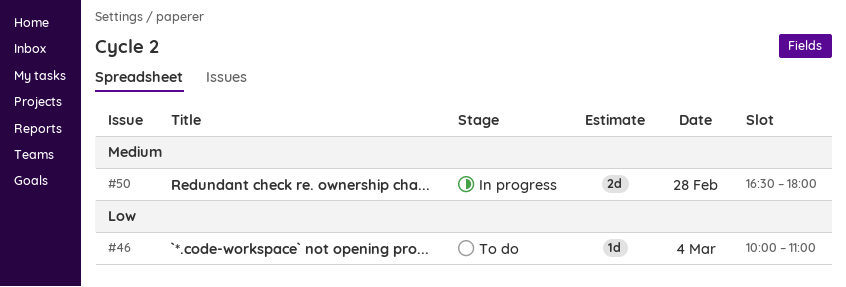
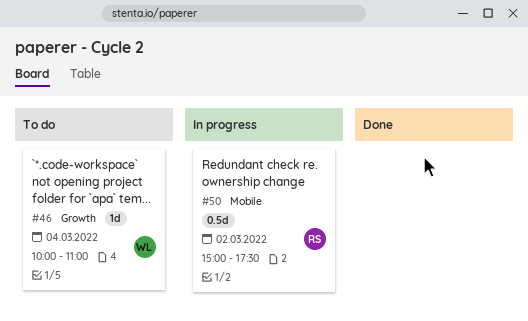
#50, estimate: 2d -> 0.5d
#50, day: Feb 28 -> Mar 2
#50, begins: 16:30 -> 15:00
#50, ends: 18:00 -> 17:30

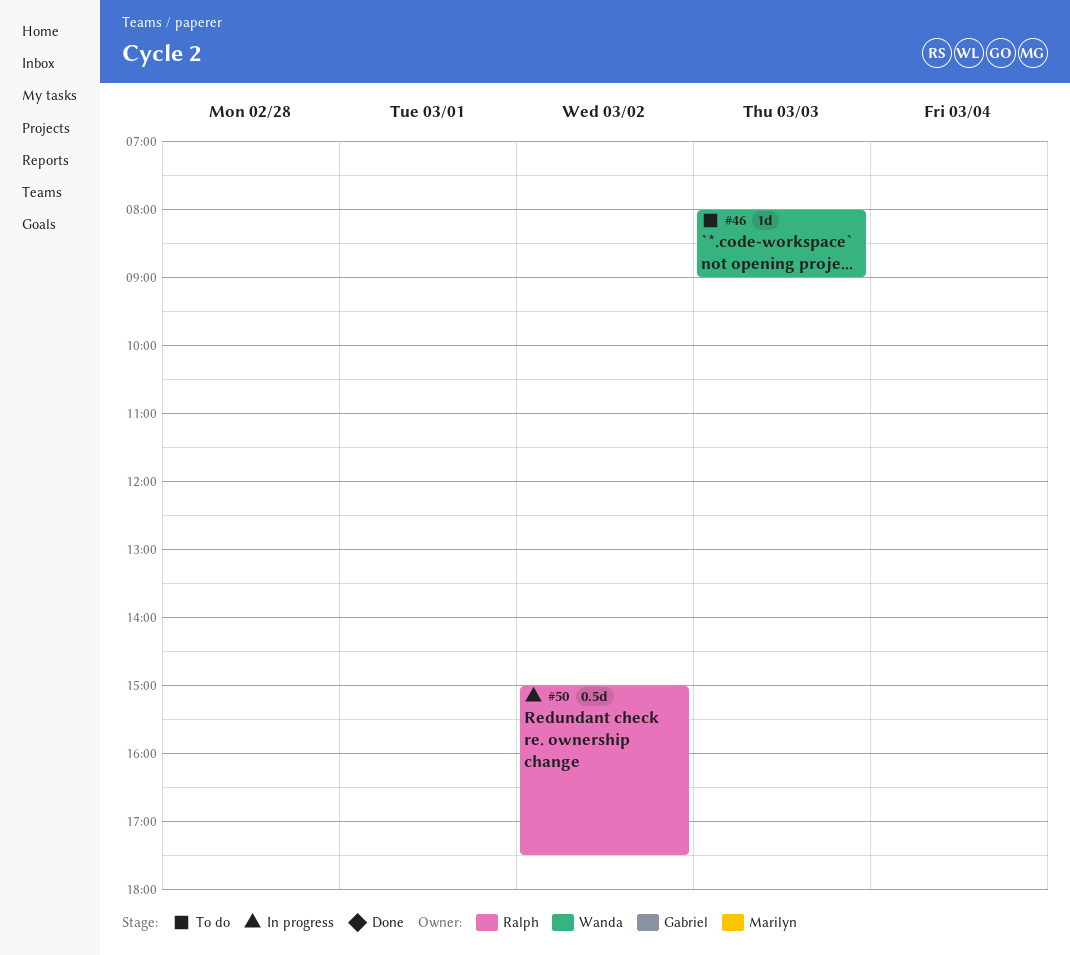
#46, day: Mar 4 -> Mar 3
#46, begins: 10:00 -> 08:00
#46, ends: 11:00 -> 09:00

